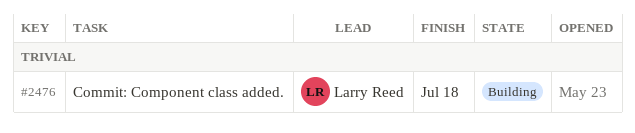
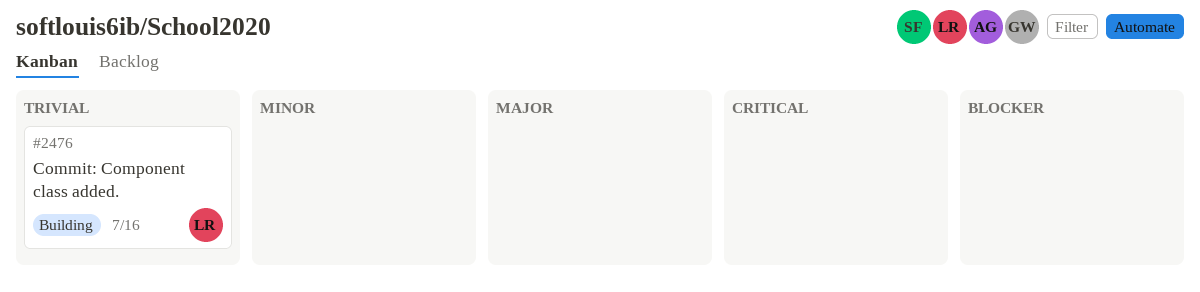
#2476, due: Jul 18 -> Jul 16

